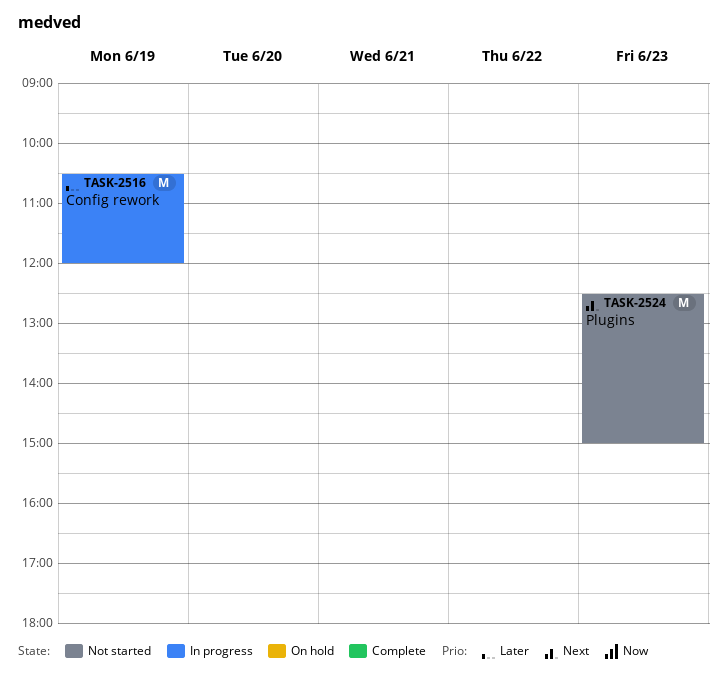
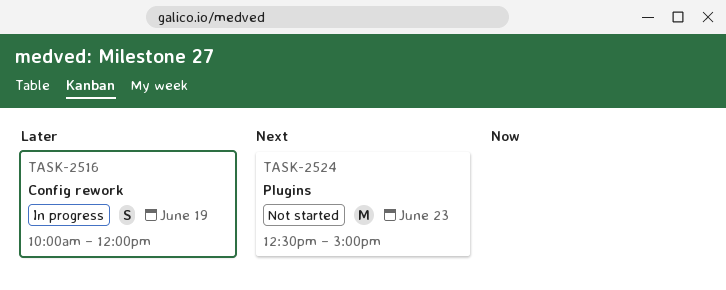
TASK-2516, estimate: M -> S
TASK-2516, begins: 10:30 -> 10:00

